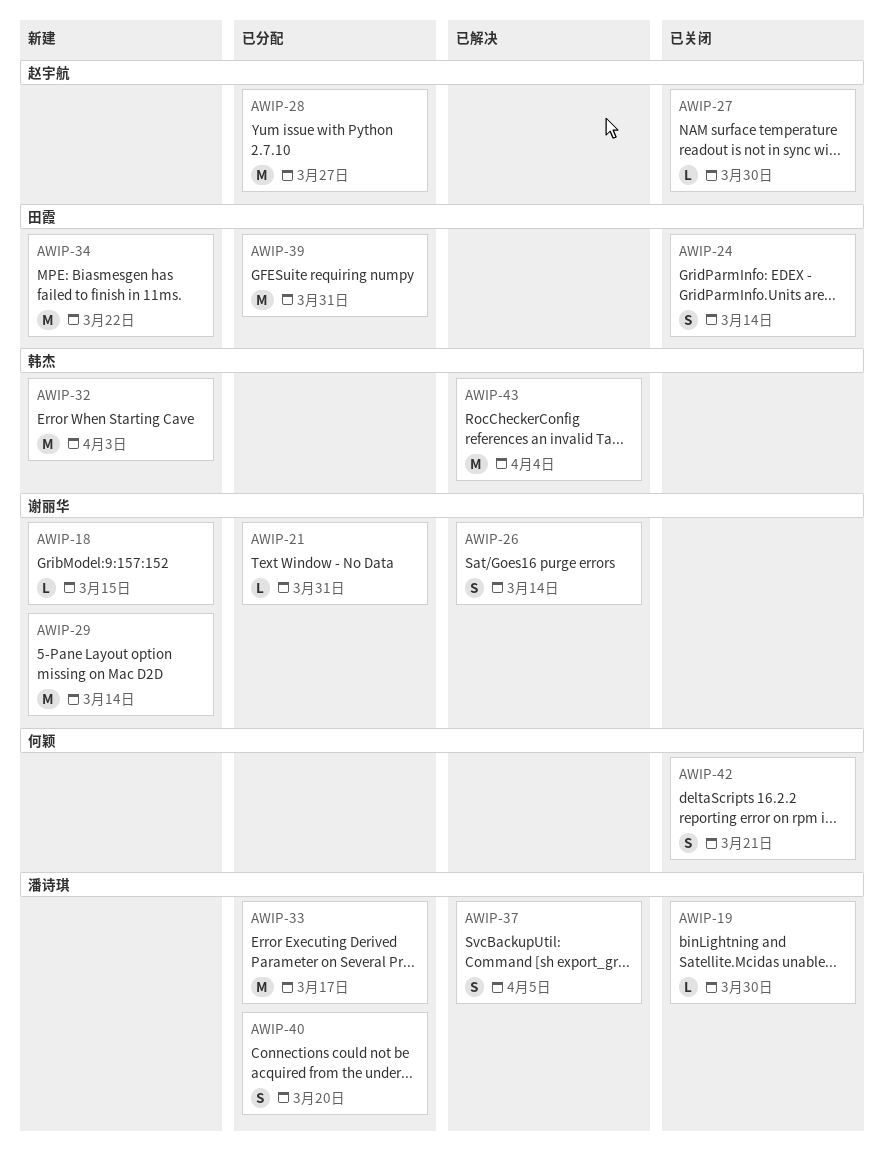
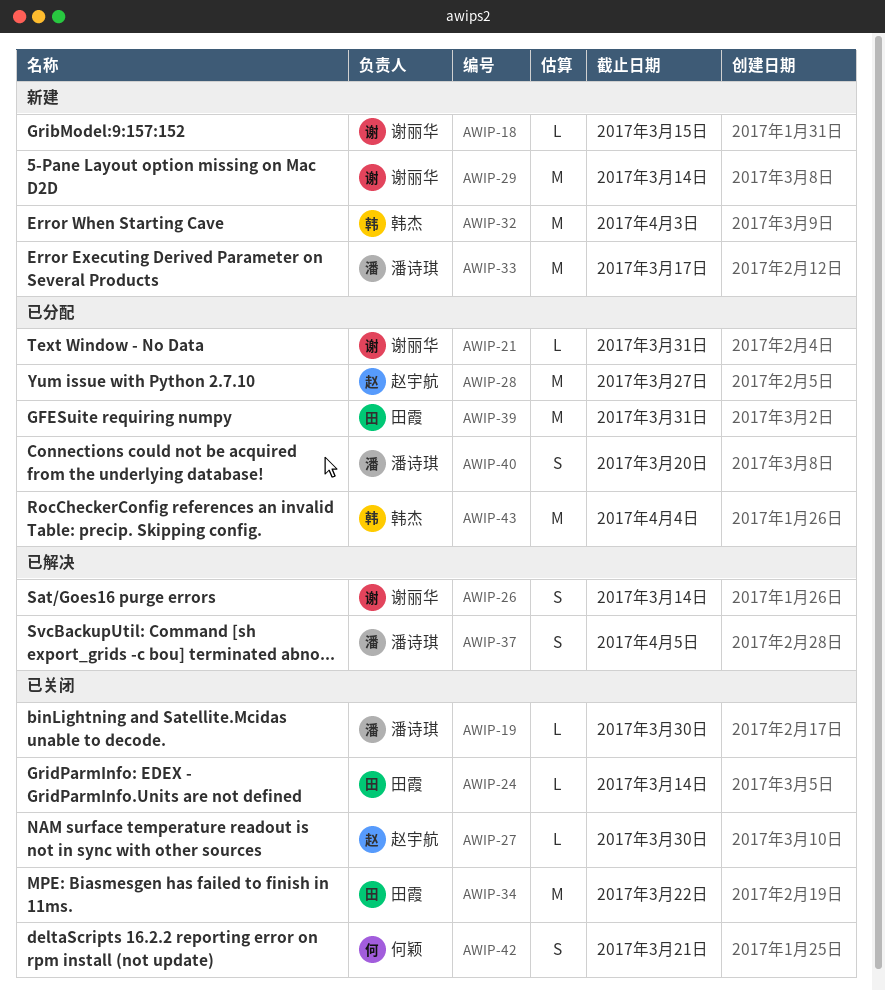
AWIP-24, estimate: S -> L
AWIP-33, status: 已分配 -> 新建
AWIP-34, status: 新建 -> 已关闭
AWIP-43, status: 已解决 -> 已分配

